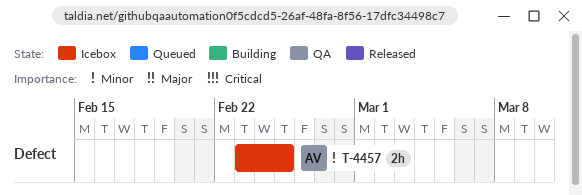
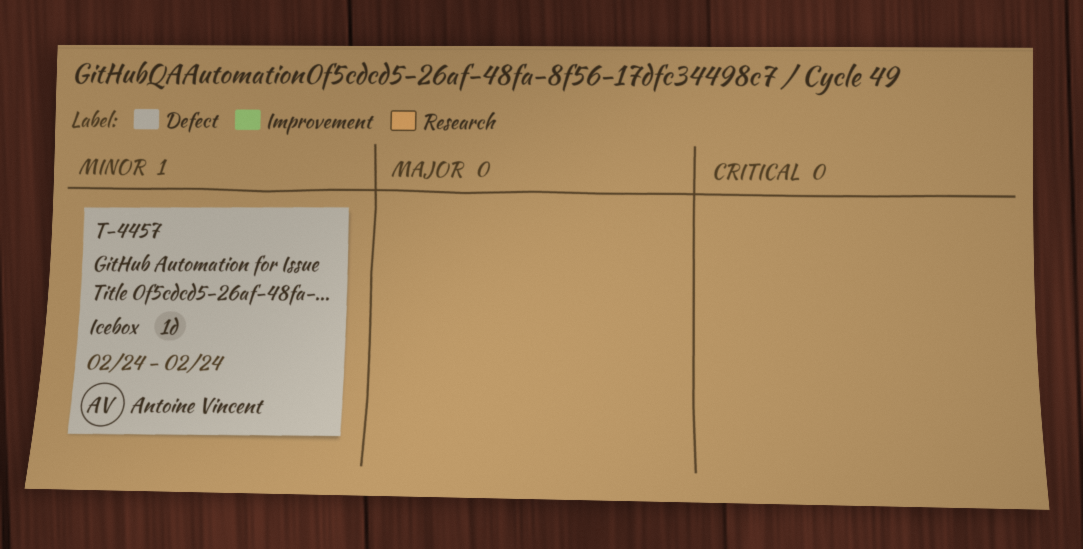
T-4457, estimate: 2h -> 1d
T-4457, start: Feb 23 -> Feb 24
T-4457, due: Feb 25 -> Feb 24

